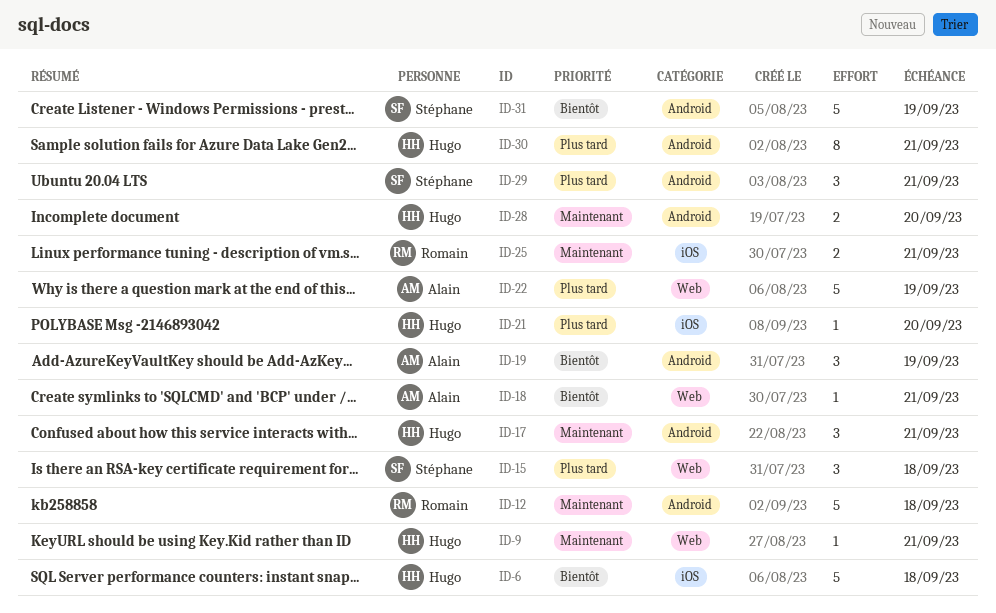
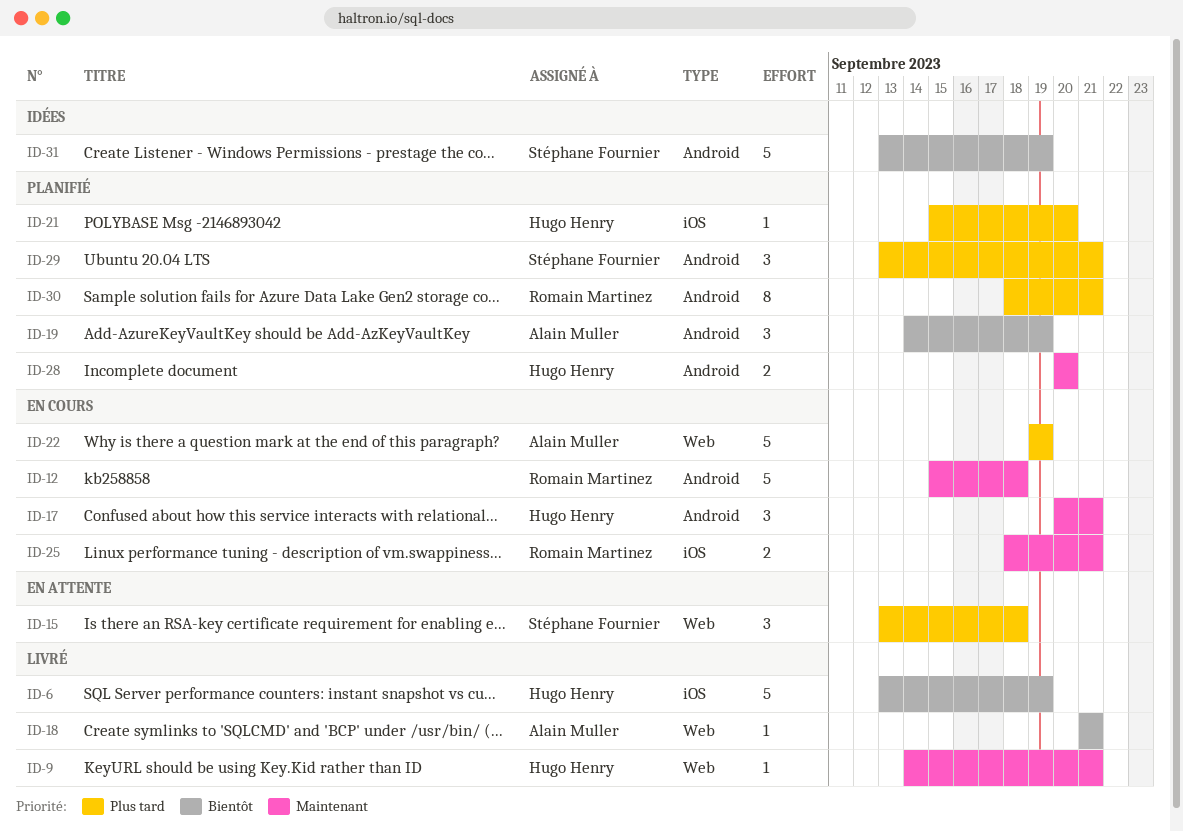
ID-6, due: Sep 18 -> Sep 19
ID-30, owner: Hugo Henry -> Romain Martinez

